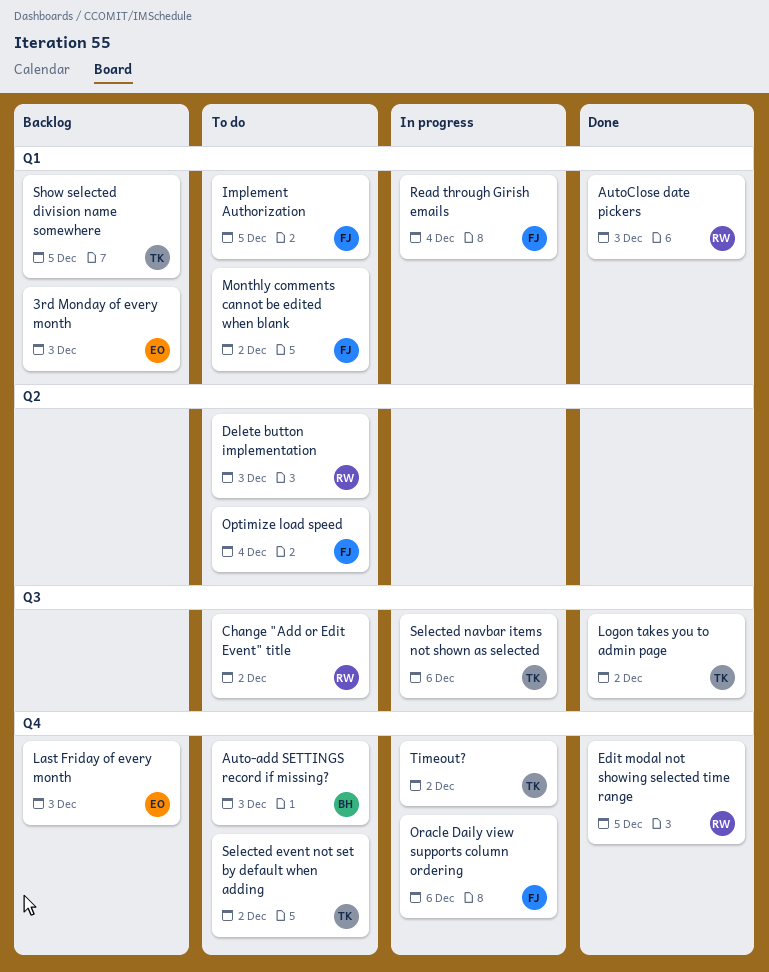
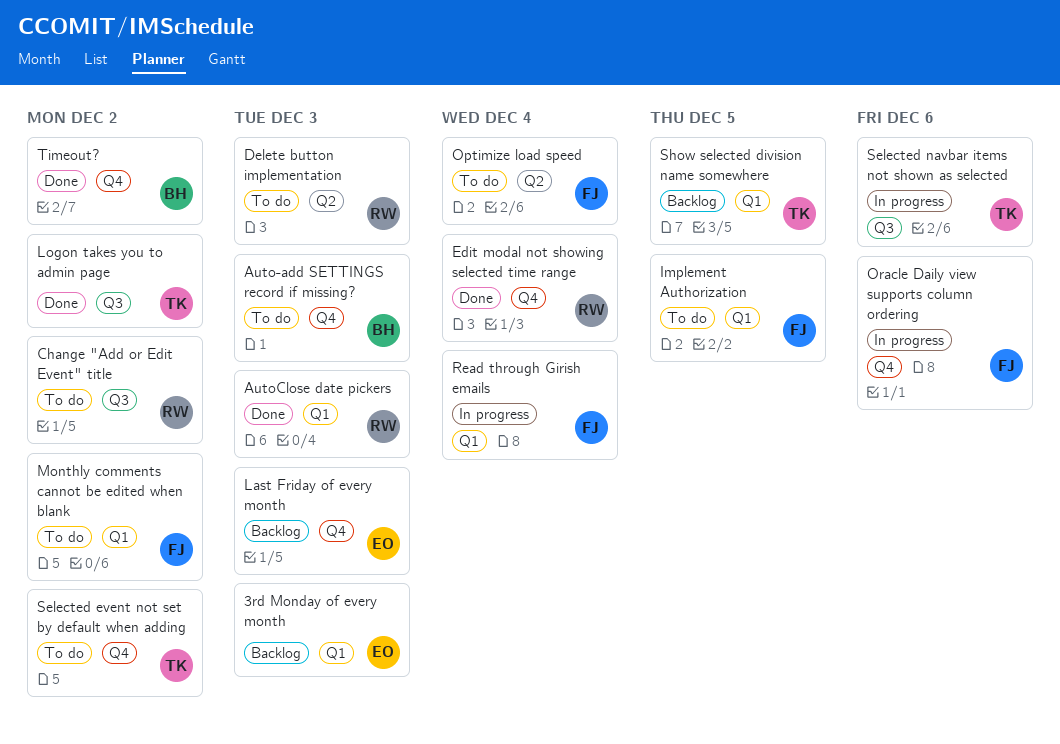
Edit modal not showing selected time range, due: Dec 5 -> Dec 4
Timeout?, status: In progress -> Done
Timeout?, owner: TK -> BH

